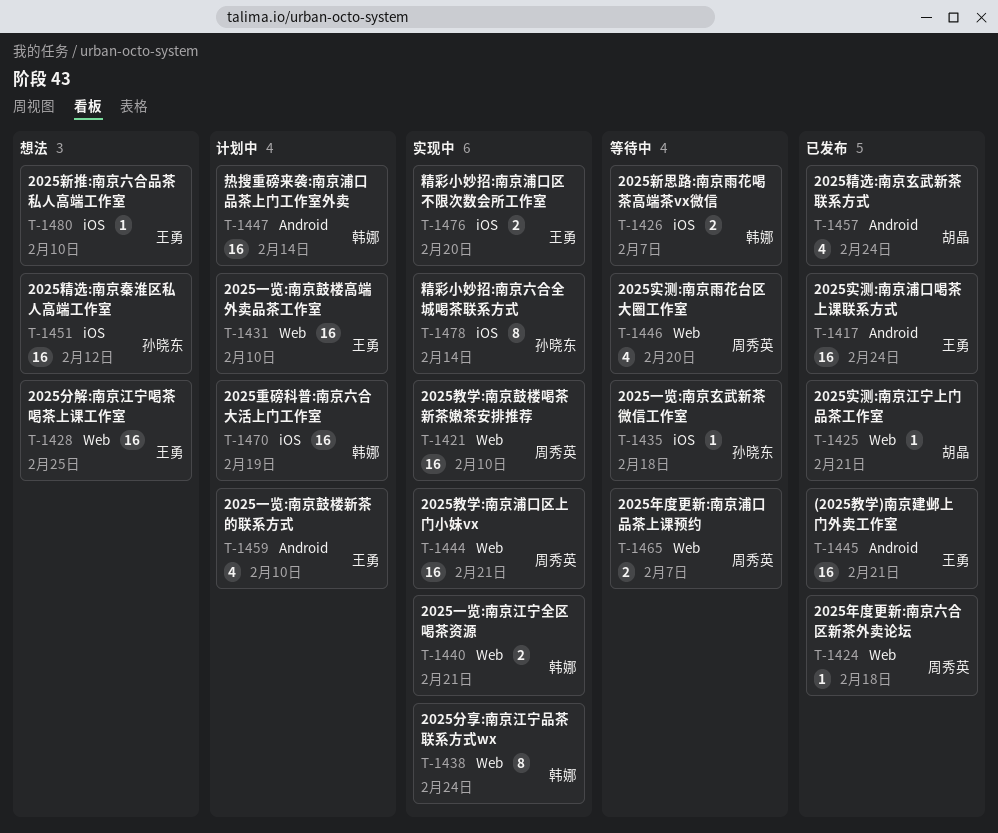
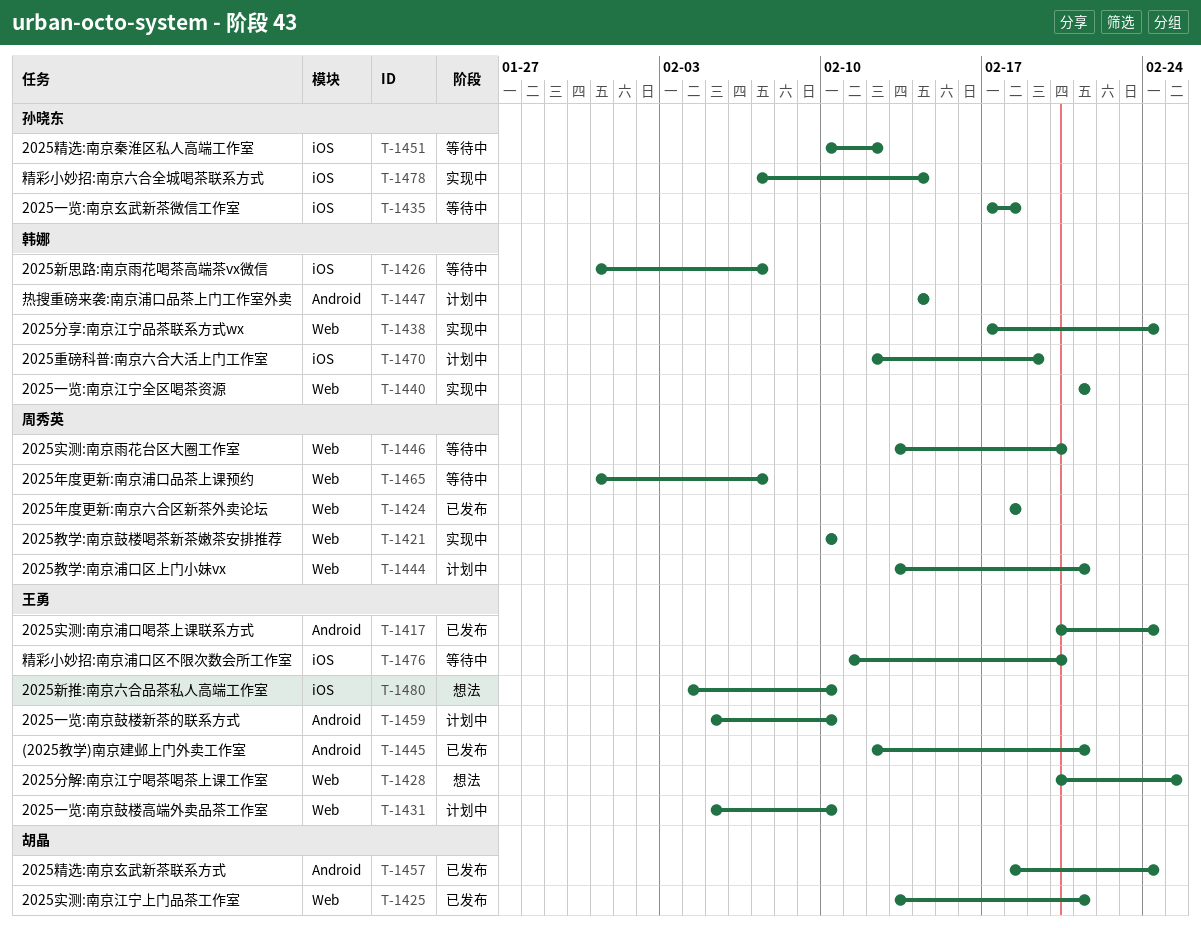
T-1444, status: 实现中 -> 计划中
T-1451, status: 想法 -> 等待中
T-1476, status: 实现中 -> 等待中

